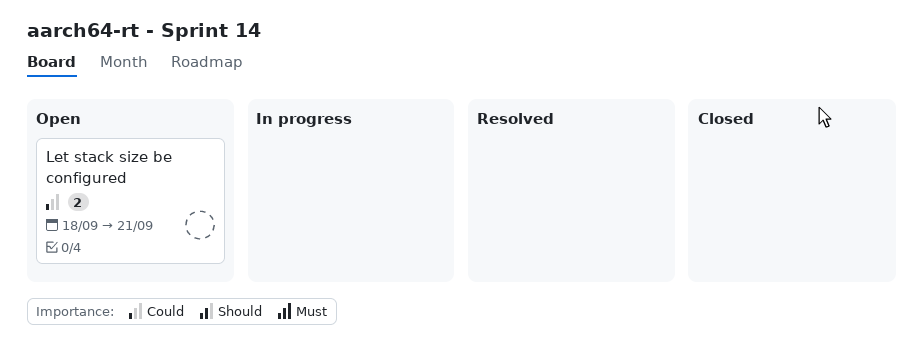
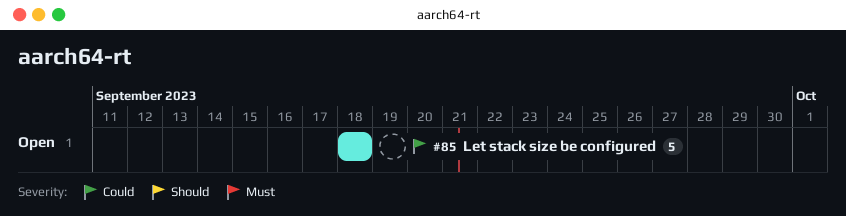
Let stack size be configured, estimate: 2 -> 5
Let stack size be configured, due: Sep 21 -> Sep 18

